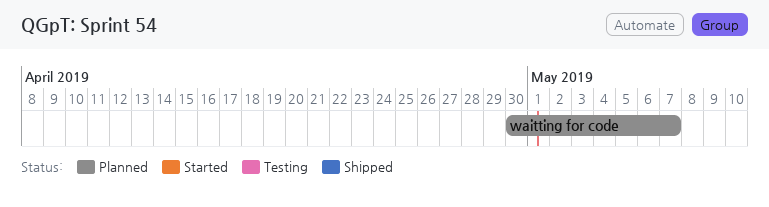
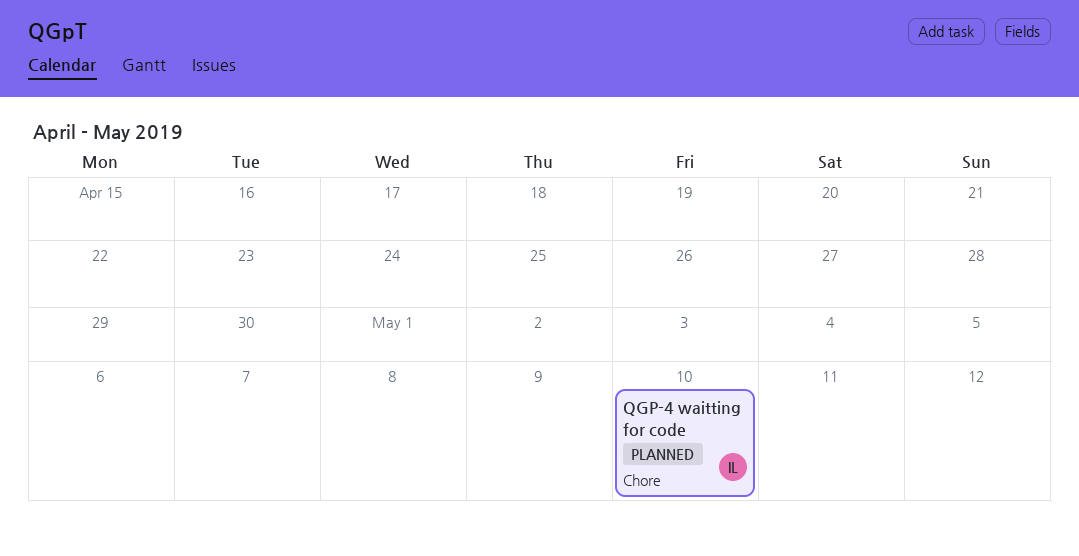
waitting for code, due: May 7 -> May 10

